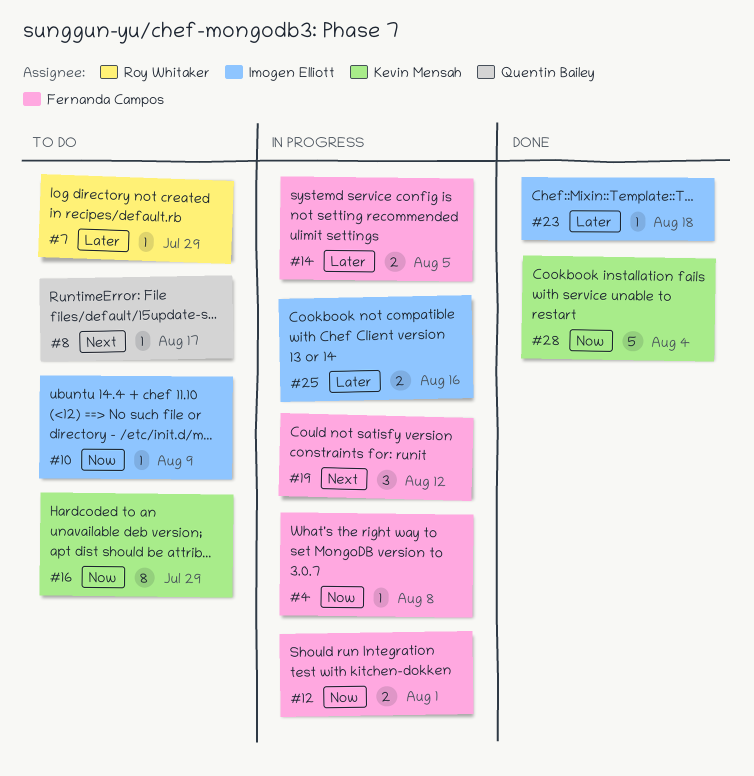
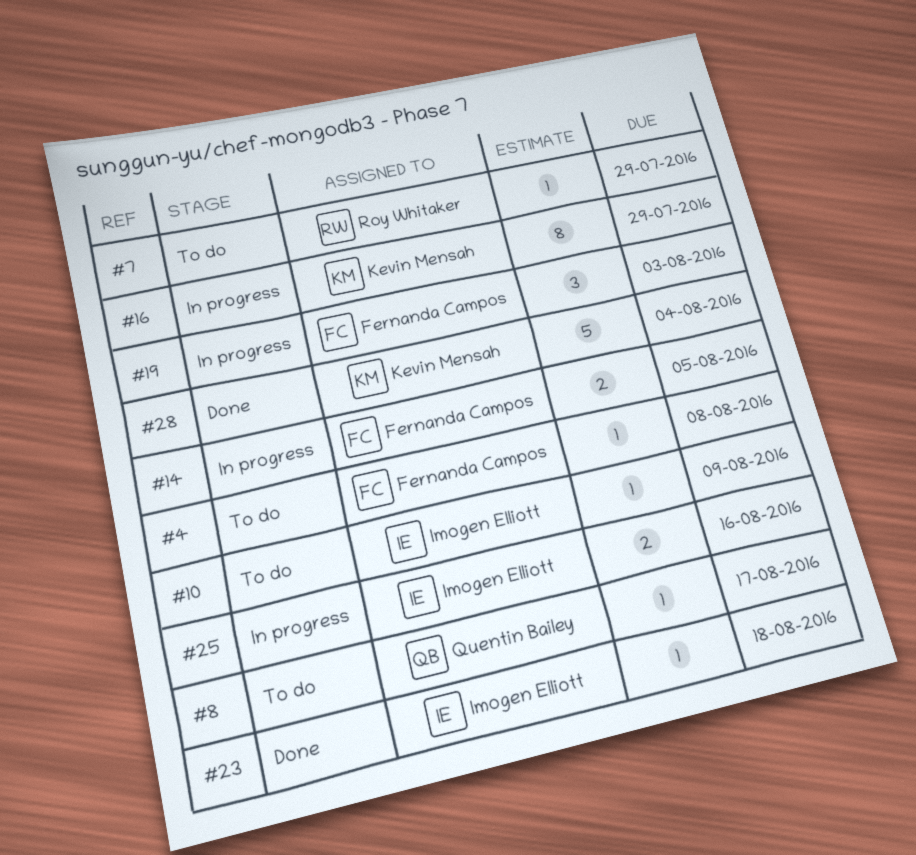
#4, status: In progress -> To do
#12: present -> none
#16, status: To do -> In progress
#19, due: Aug 12 -> Aug 3

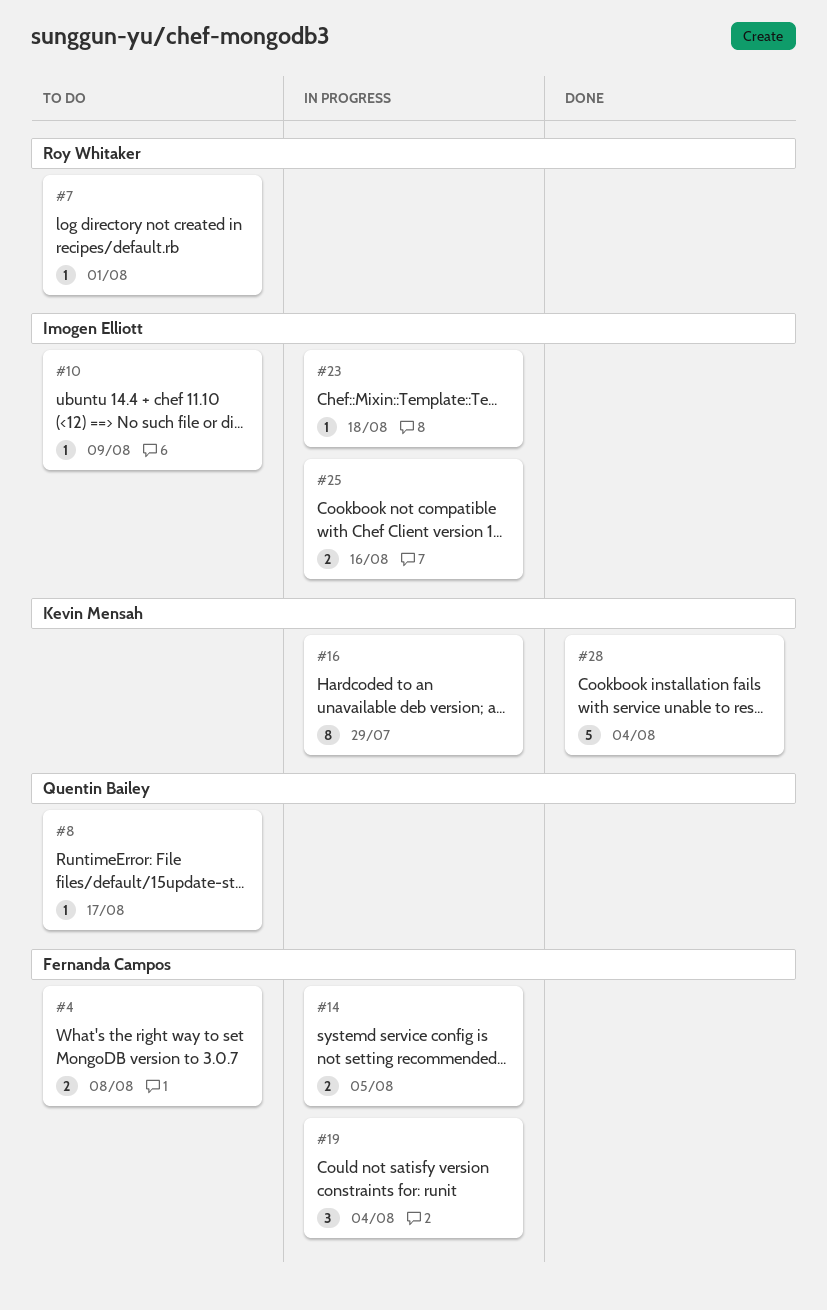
#4, estimate: 1 -> 2
#7, due: Jul 29 -> Aug 1
#19, due: Aug 3 -> Aug 4
#23, status: Done -> In progress

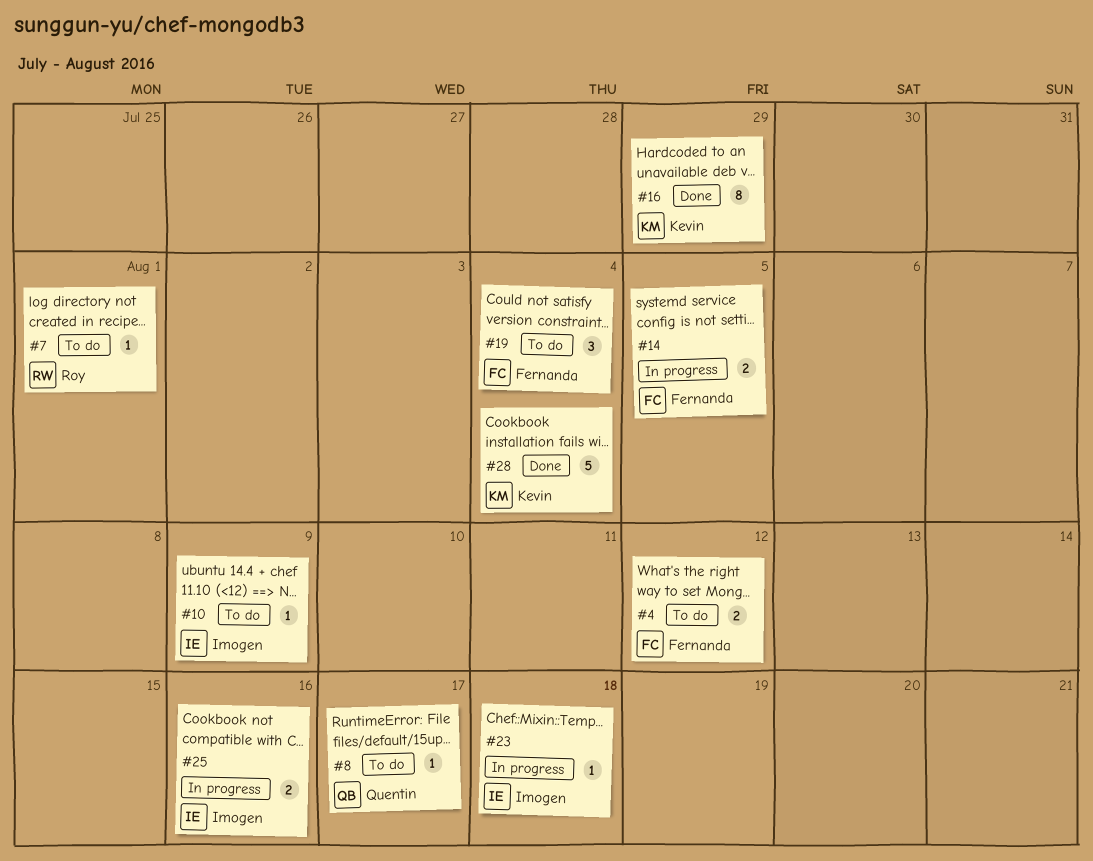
#4, due: Aug 8 -> Aug 12
#16, status: In progress -> Done
#19, status: In progress -> To do

